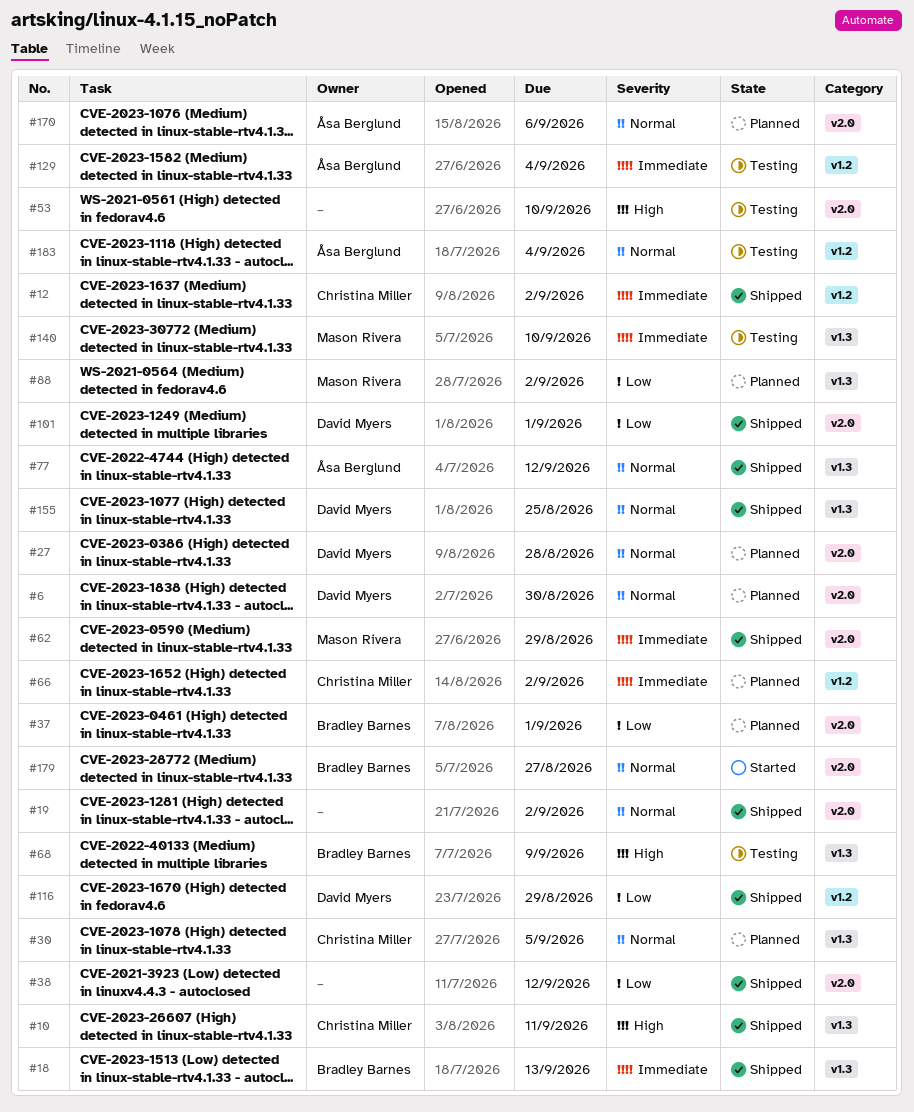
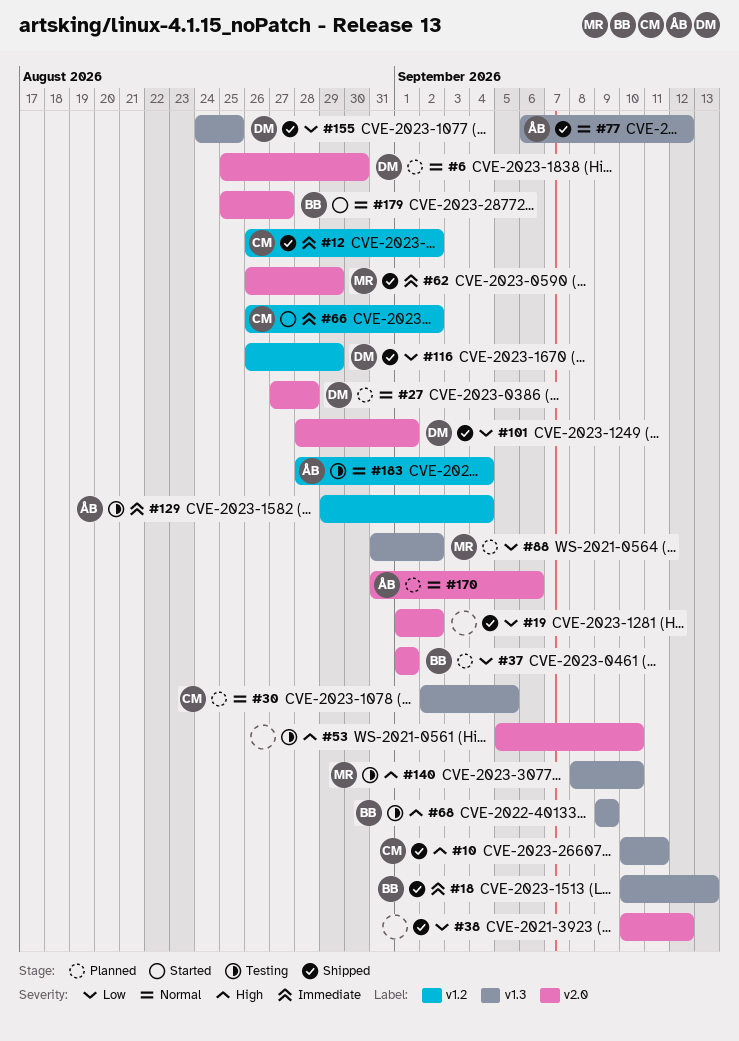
#19, priority: Normal -> Low
#66, status: Planned -> Started
#140, priority: Immediate -> High
#155, priority: Normal -> Low

